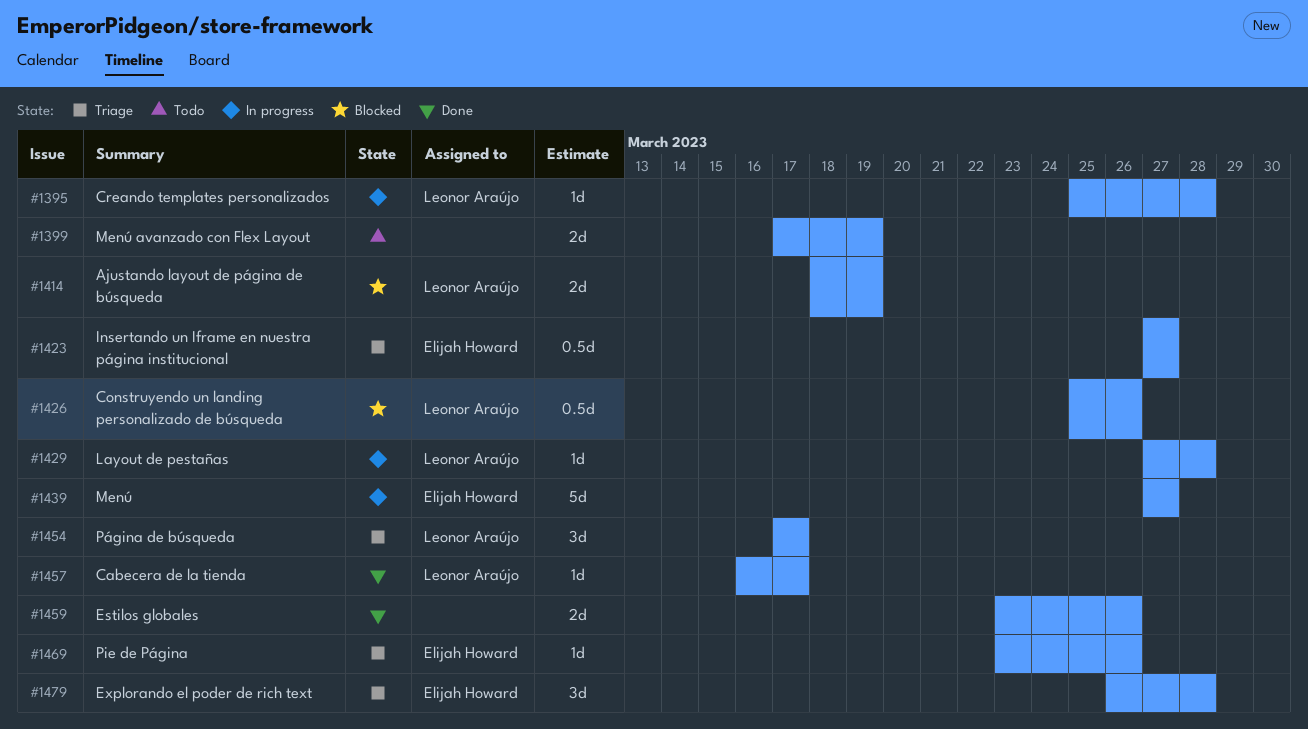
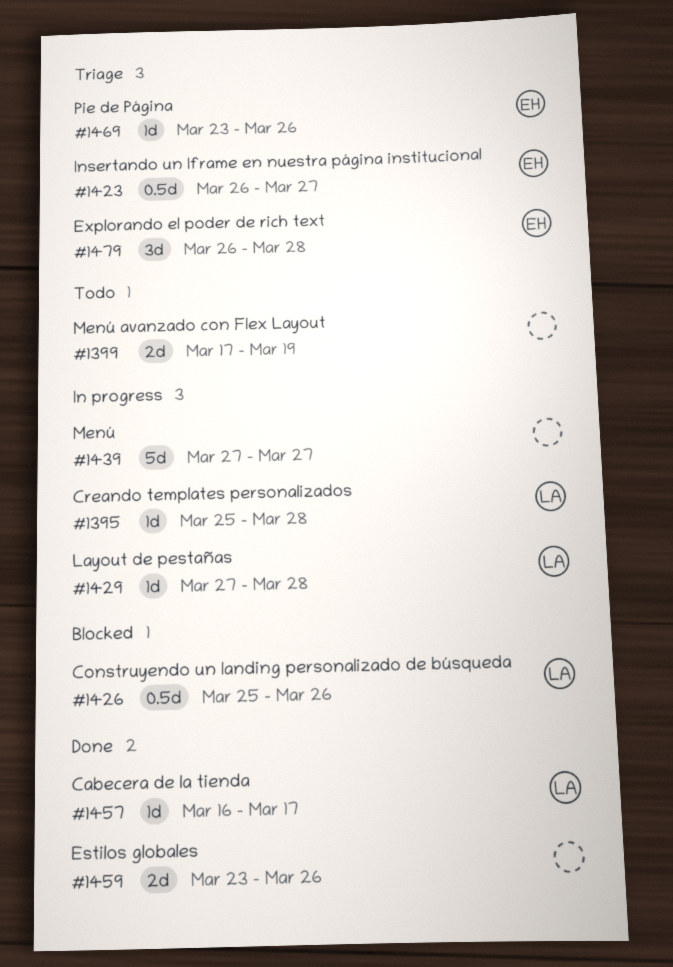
#1414: present -> none
#1423, start: Mar 27 -> Mar 26
#1439, owner: Elijah Howard -> none
#1454: present -> none

